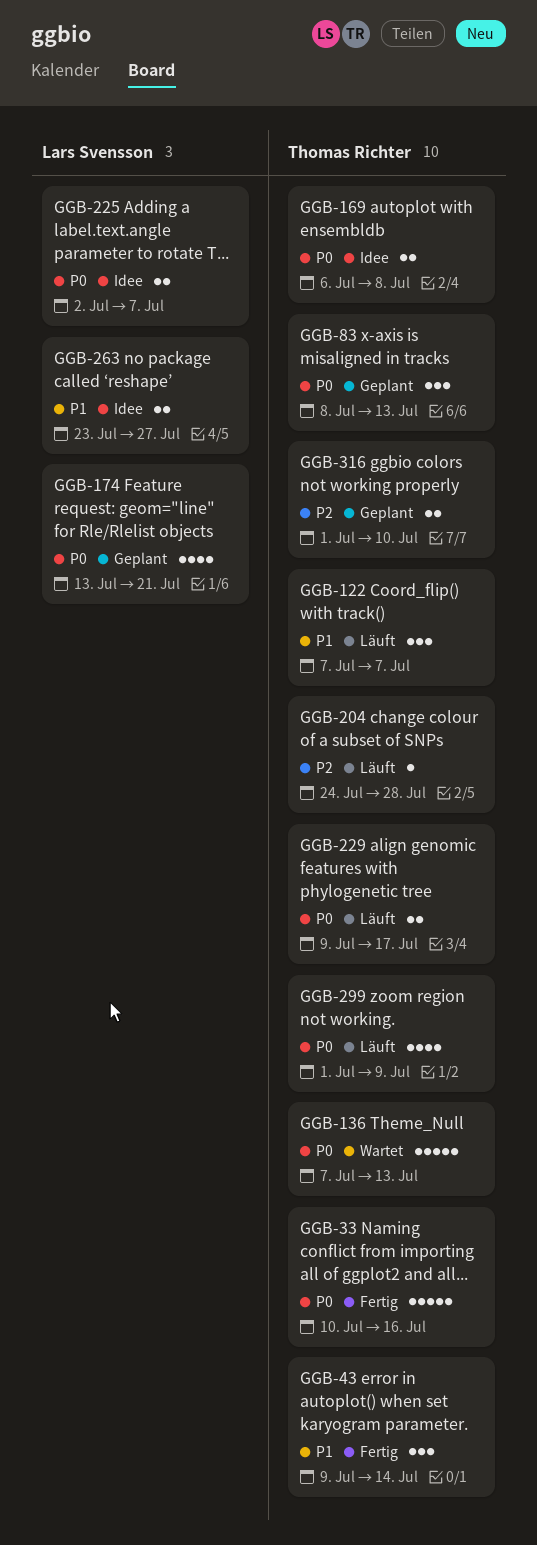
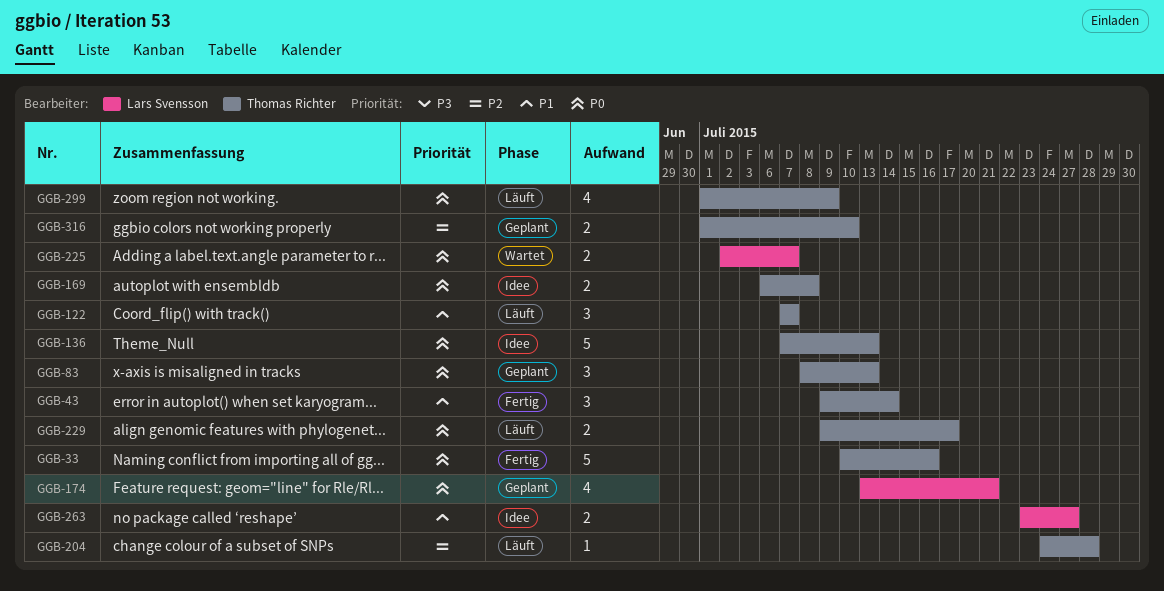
GGB-136, status: Wartet -> Idee
GGB-225, status: Idee -> Wartet

